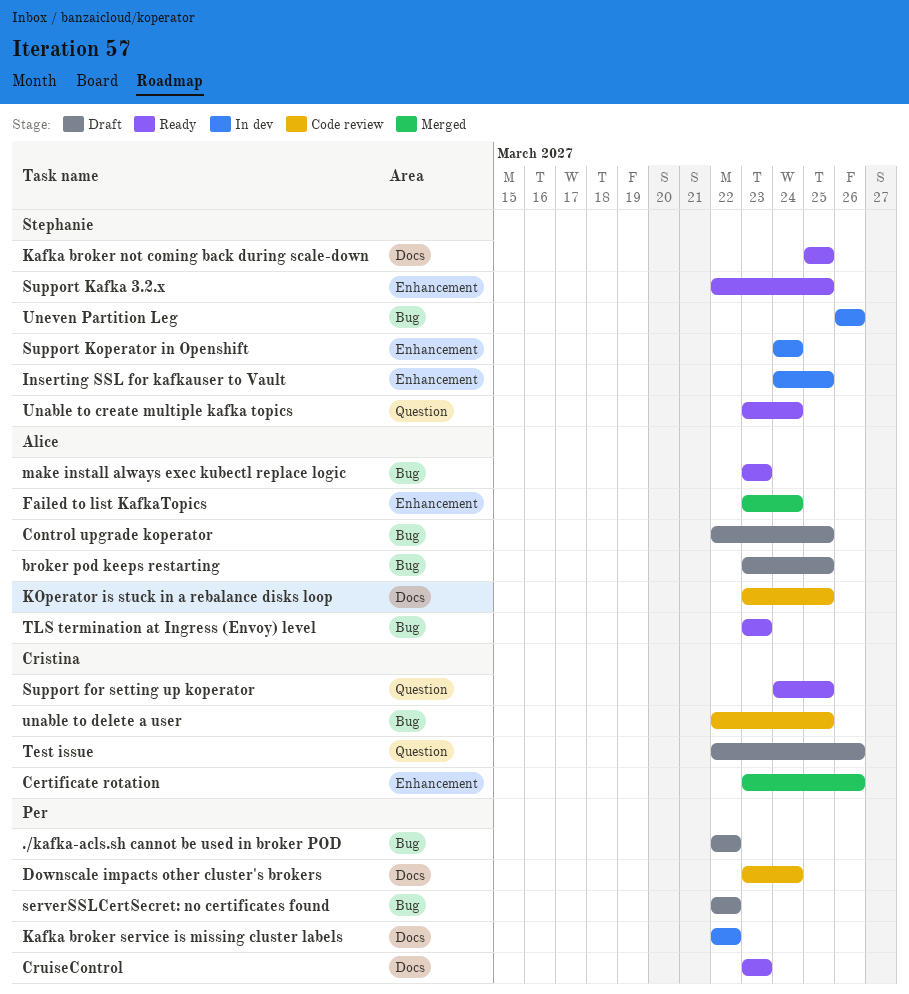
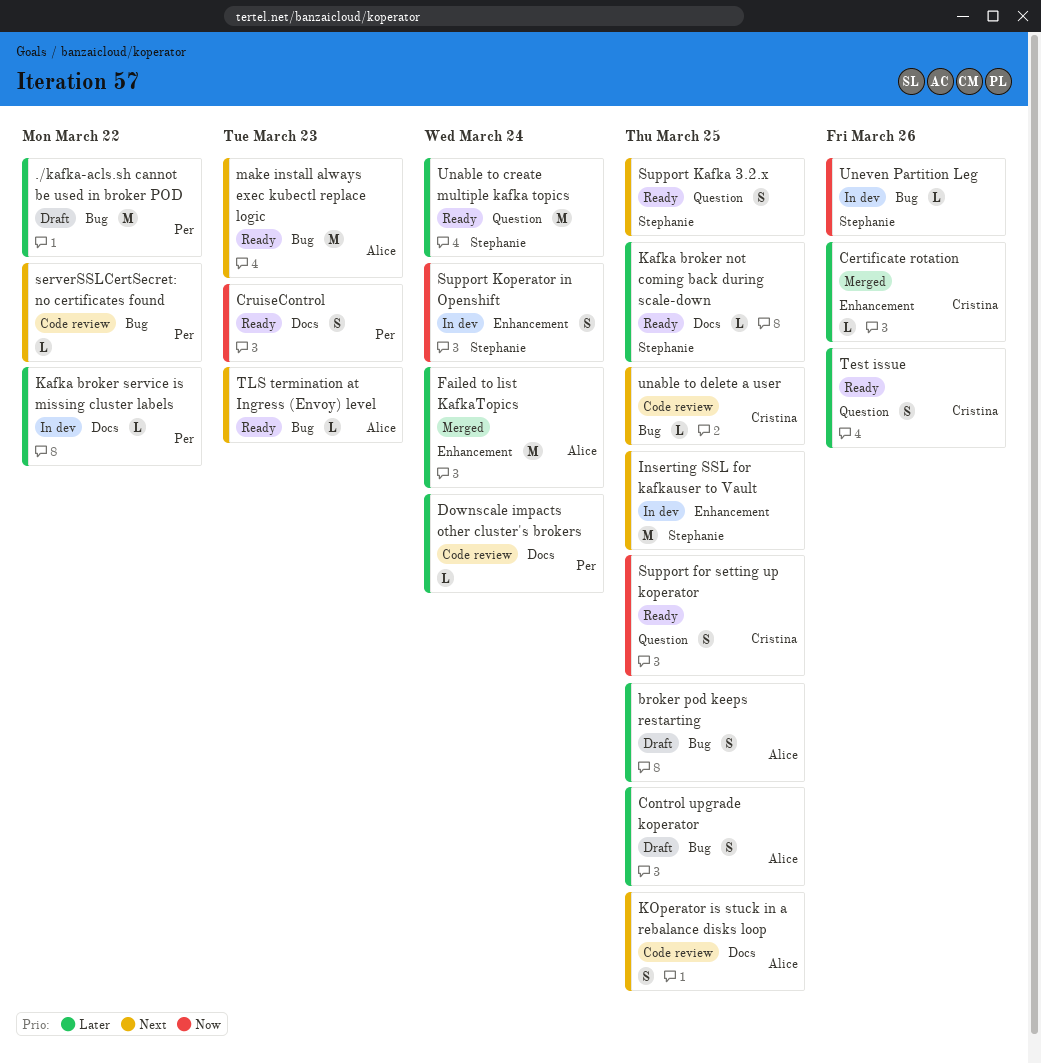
serverSSLCertSecret: no certificates found, status: Draft -> Code review
Support Kafka 3.2.x, label: Enhancement -> Question
Test issue, status: Draft -> Ready

